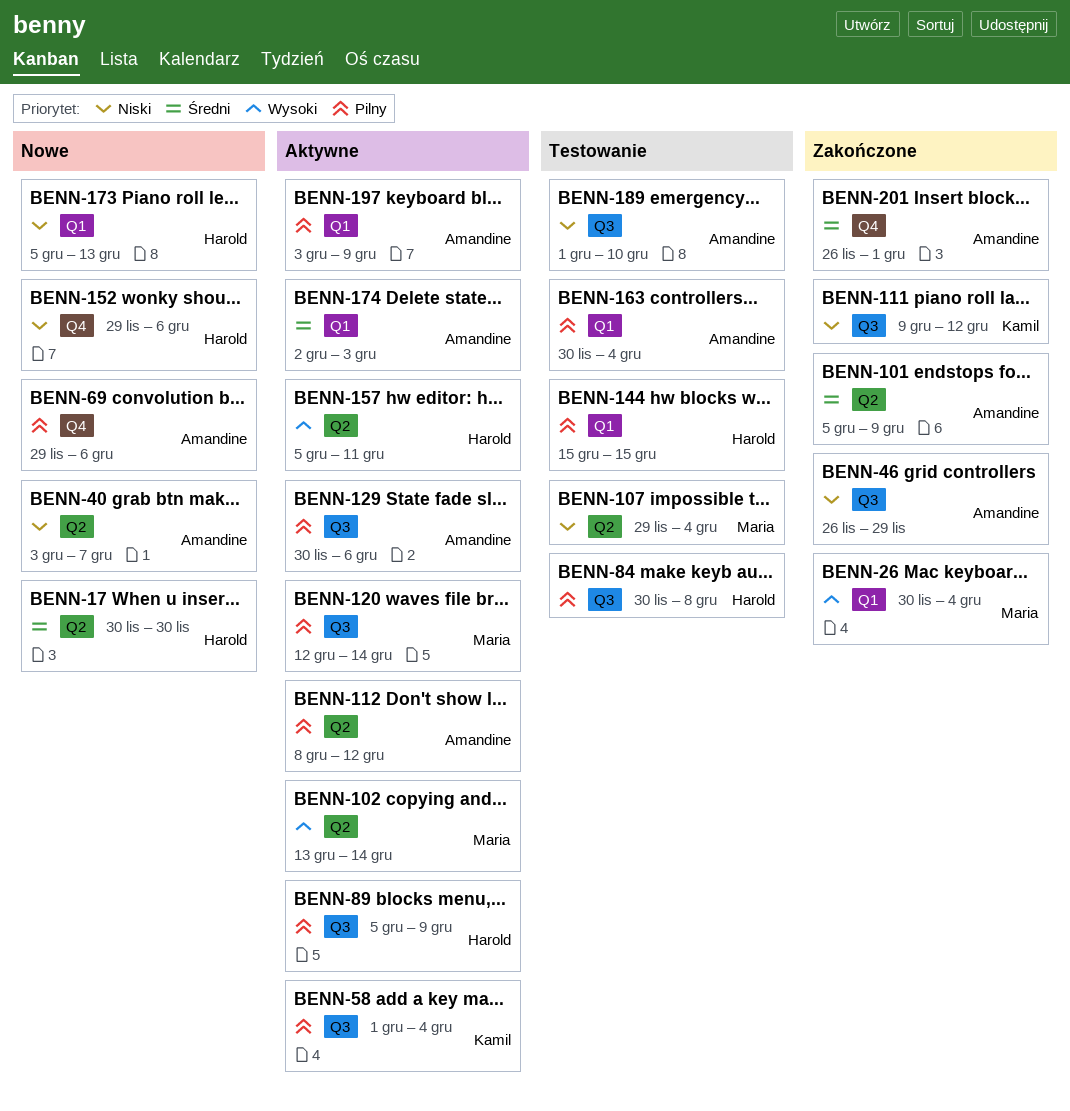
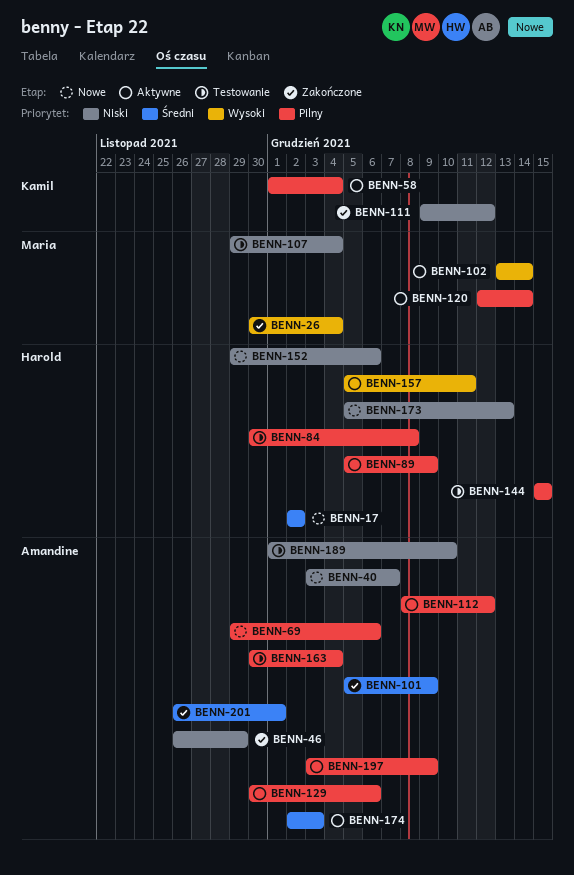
BENN-17, start: Nov 30 -> Dec 2
BENN-17, due: Nov 30 -> Dec 2

